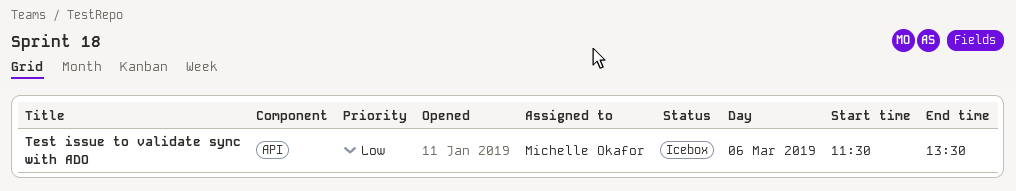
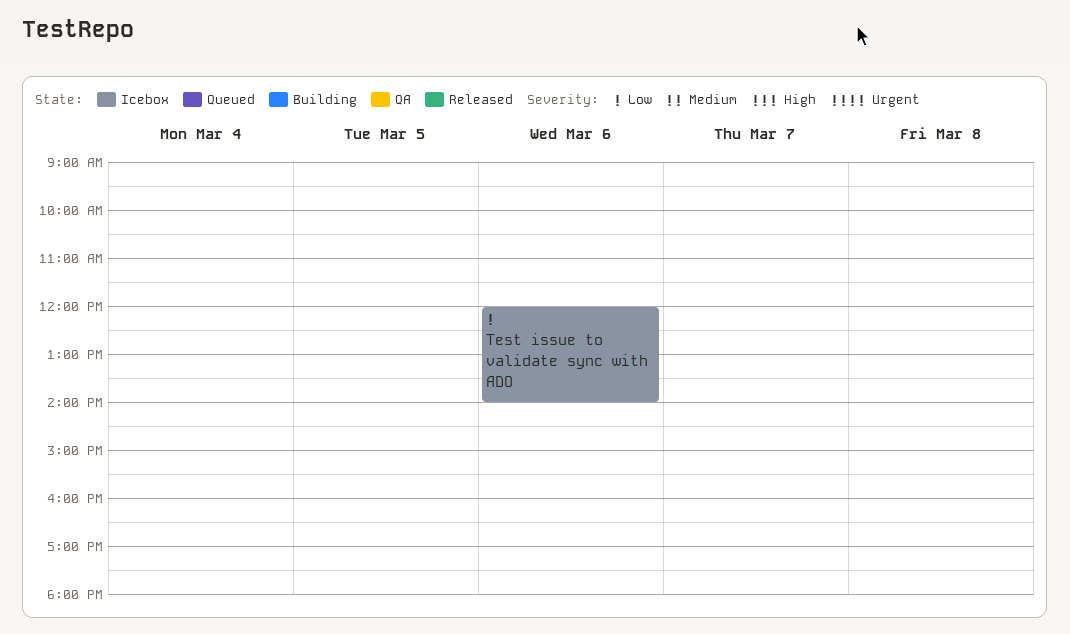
Test issue to validate sync with ADO, begins: 11:30 -> 12:00
Test issue to validate sync with ADO, ends: 13:30 -> 14:00

